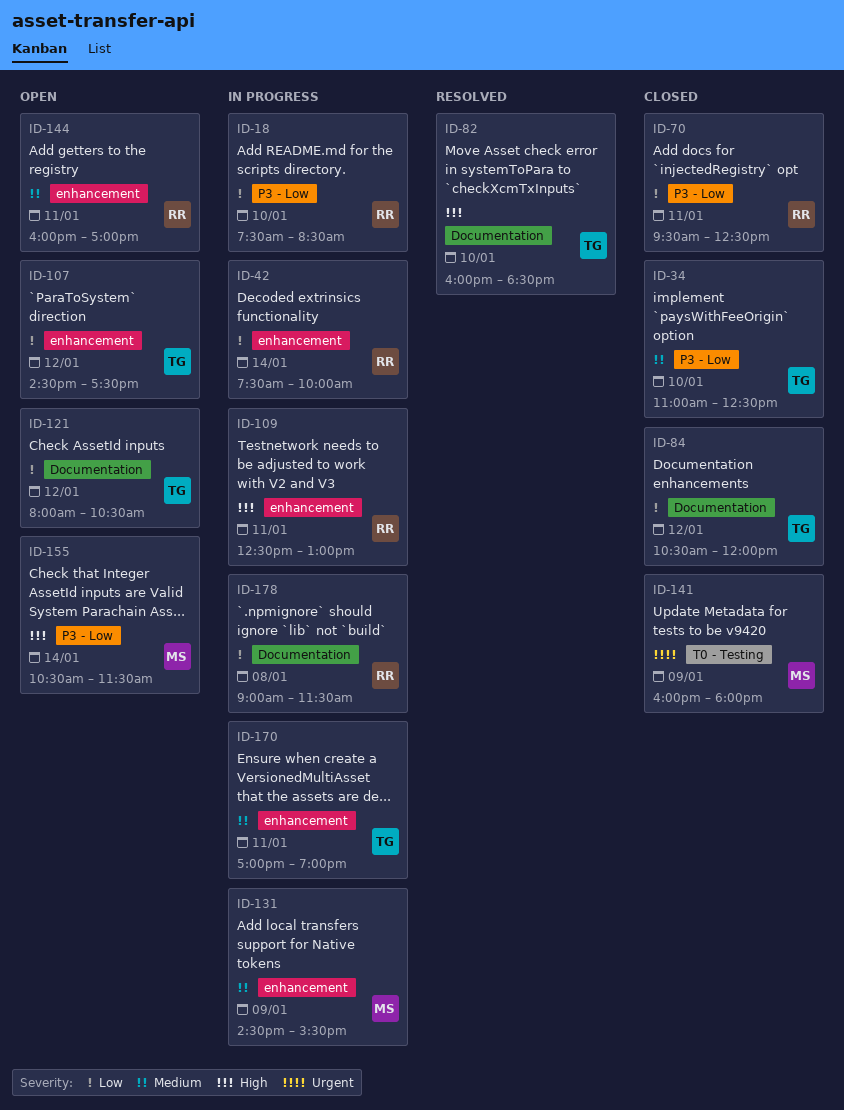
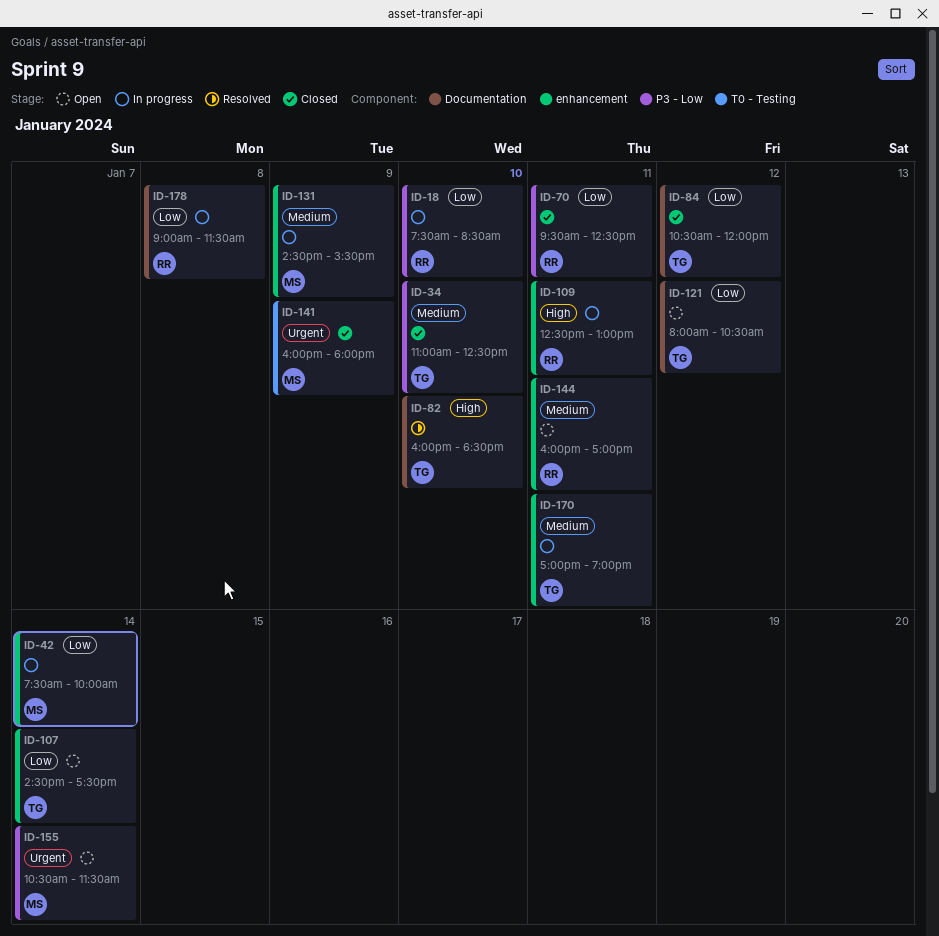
ID-42, owner: RR -> MS
ID-107, day: Jan 12 -> Jan 14
ID-155, priority: High -> Urgent

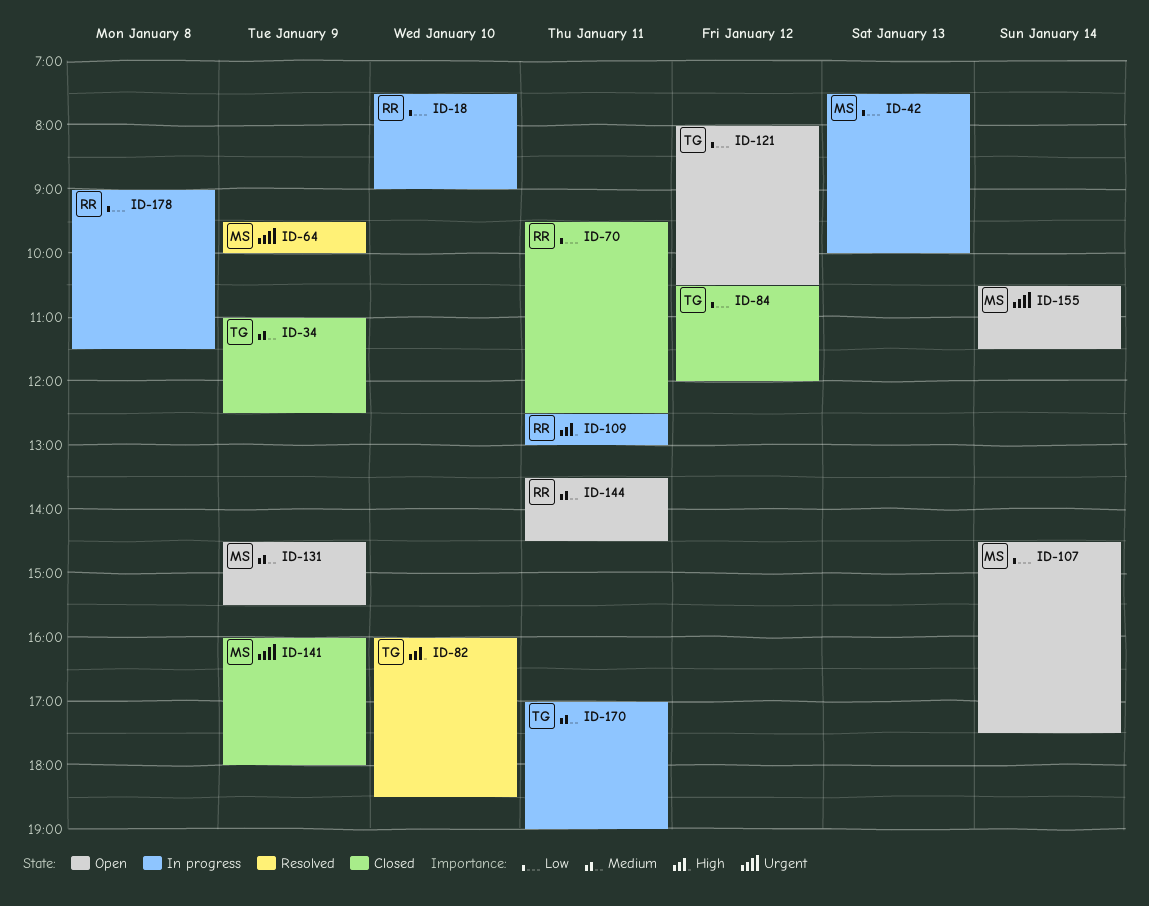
ID-18, ends: 08:30 -> 09:00
ID-34, day: Jan 10 -> Jan 9
ID-42, day: Jan 14 -> Jan 13
ID-64: none -> present
ID-107, owner: TG -> MS
ID-131, status: In progress -> Open
ID-144, begins: 16:00 -> 13:30
ID-144, ends: 17:00 -> 14:30

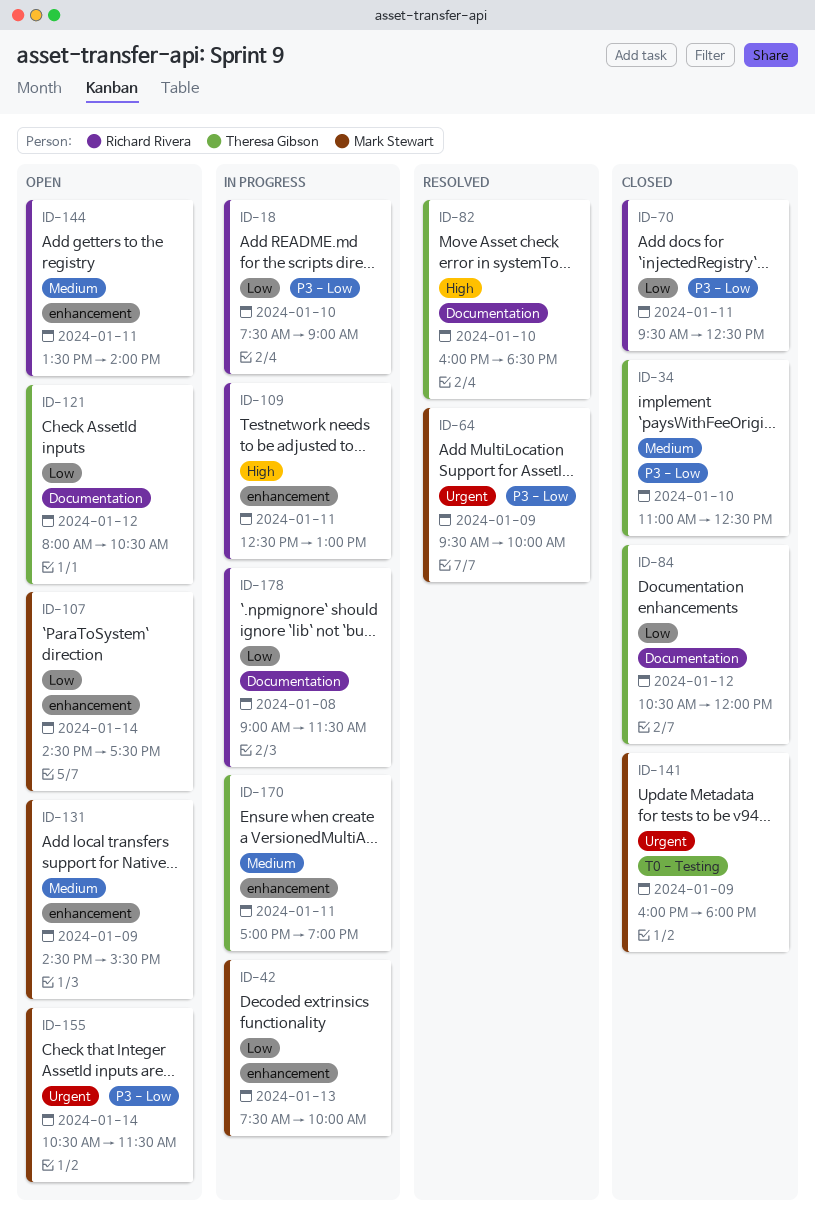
ID-34, day: Jan 9 -> Jan 10
ID-144, ends: 14:30 -> 14:00

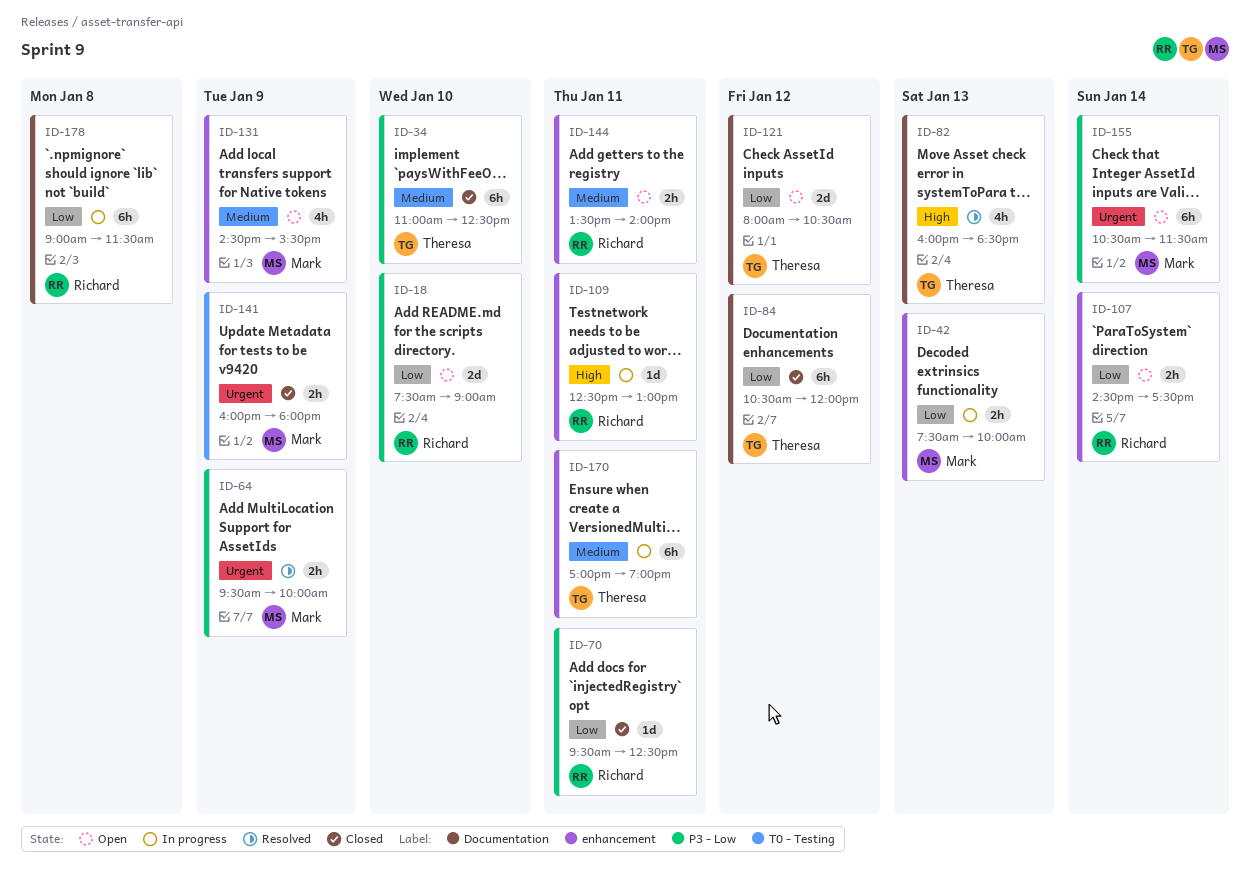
ID-18, status: In progress -> Open
ID-82, day: Jan 10 -> Jan 13
ID-107, owner: Mark Stewart -> Richard Rivera

